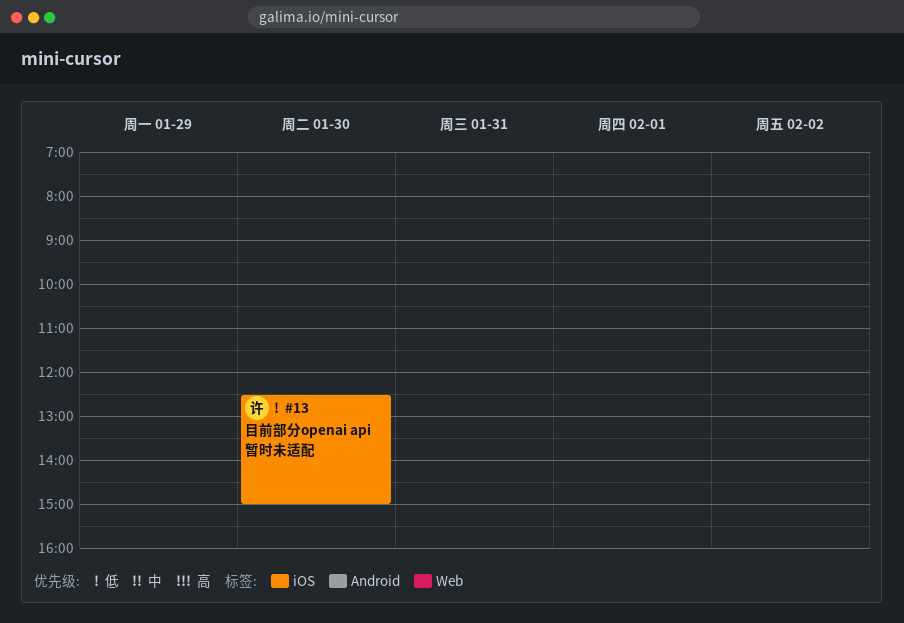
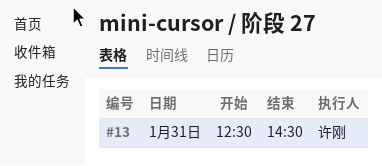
#13, day: Jan 30 -> Jan 31
#13, ends: 15:00 -> 14:30

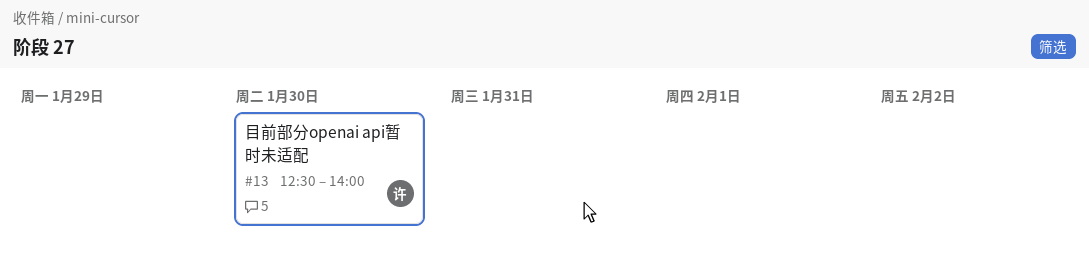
#13, day: Jan 31 -> Jan 30
#13, ends: 14:30 -> 14:00

